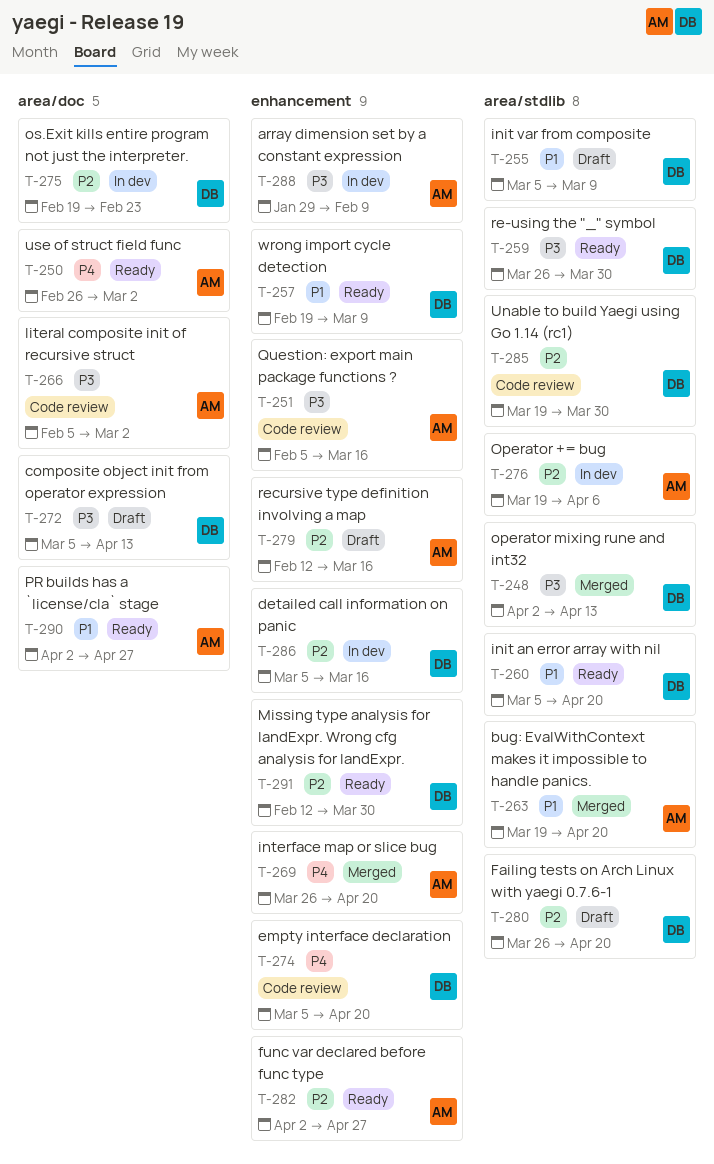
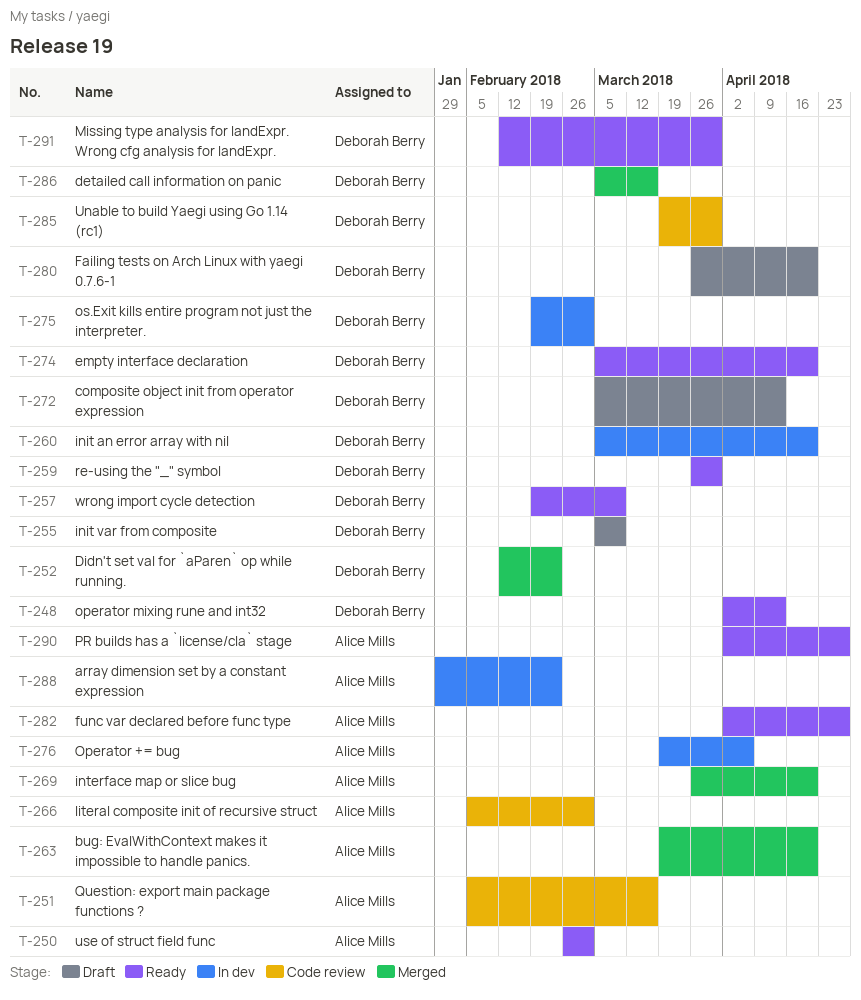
T-248, status: Merged -> Ready
T-252: none -> present
T-260, status: Ready -> In dev
T-274, status: Code review -> Ready
T-275, due: Feb 23 -> Mar 2
T-279: present -> none
T-286, status: In dev -> Merged
T-288, due: Feb 9 -> Feb 23

